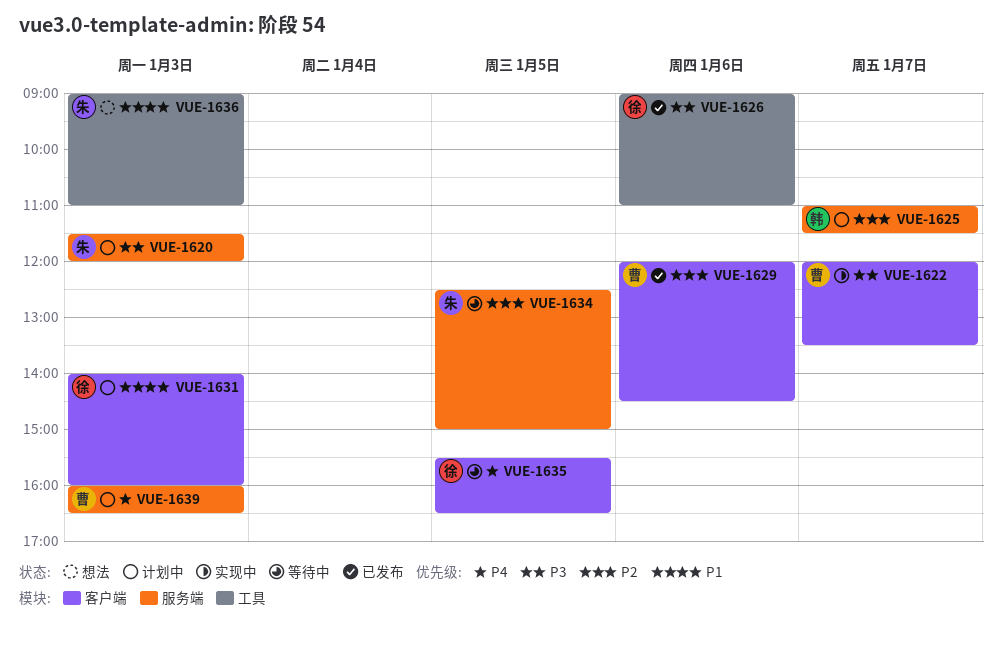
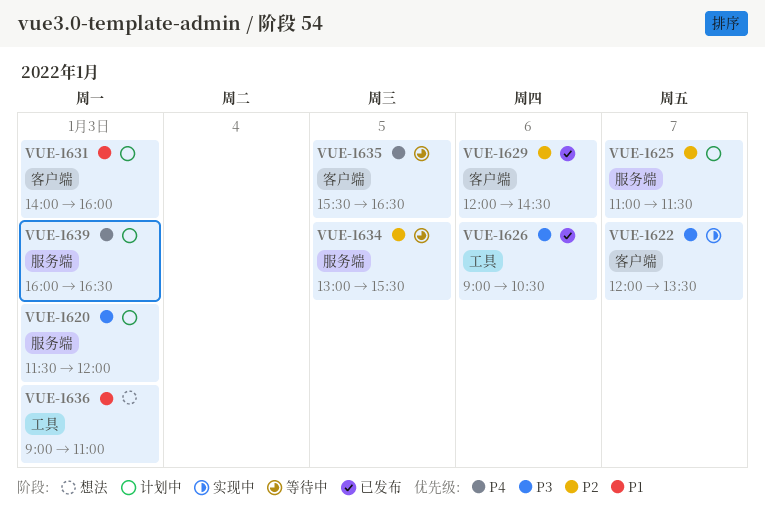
VUE-1626, ends: 11:00 -> 10:30
VUE-1634, begins: 12:30 -> 13:00
VUE-1634, ends: 15:00 -> 15:30

